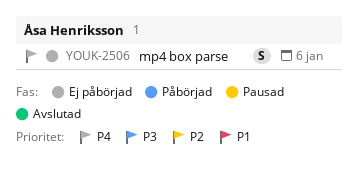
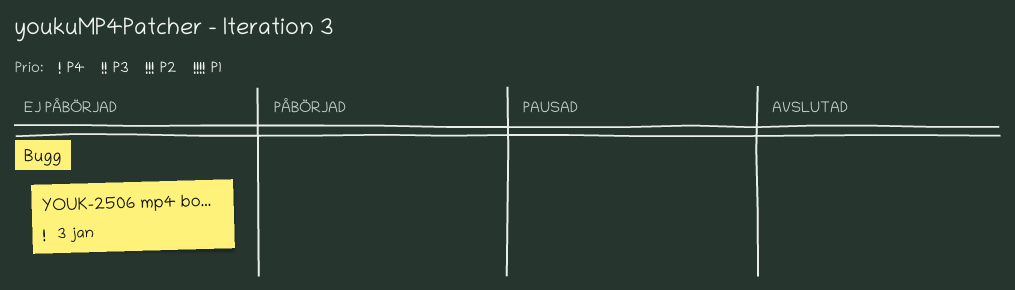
YOUK-2506, due: Jan 6 -> Jan 3

